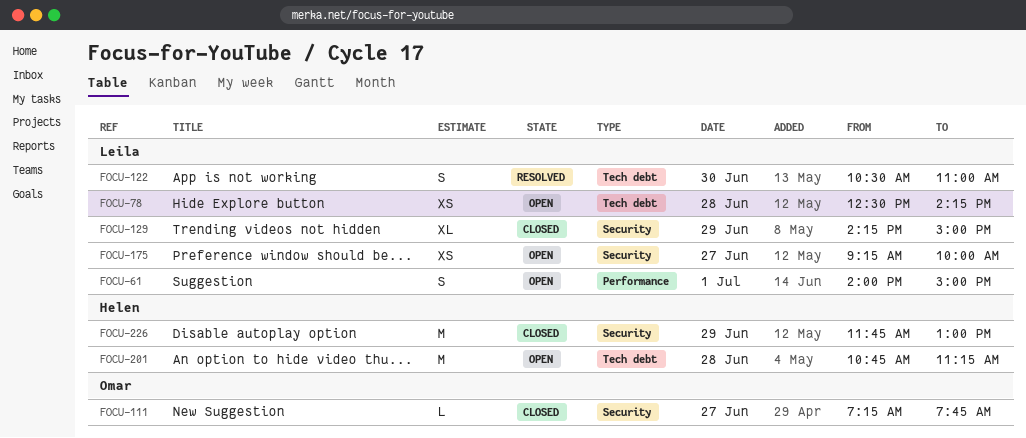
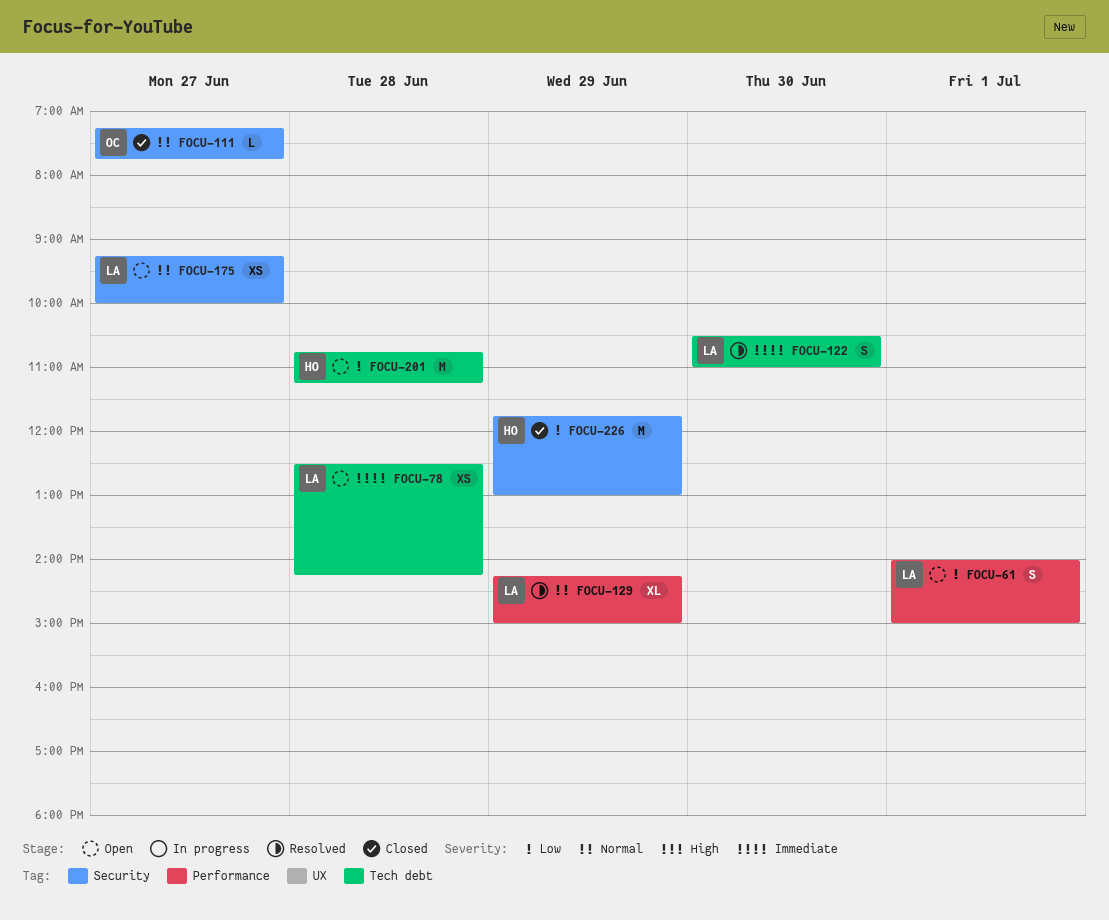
FOCU-129, status: Closed -> Resolved
FOCU-129, label: Security -> Performance

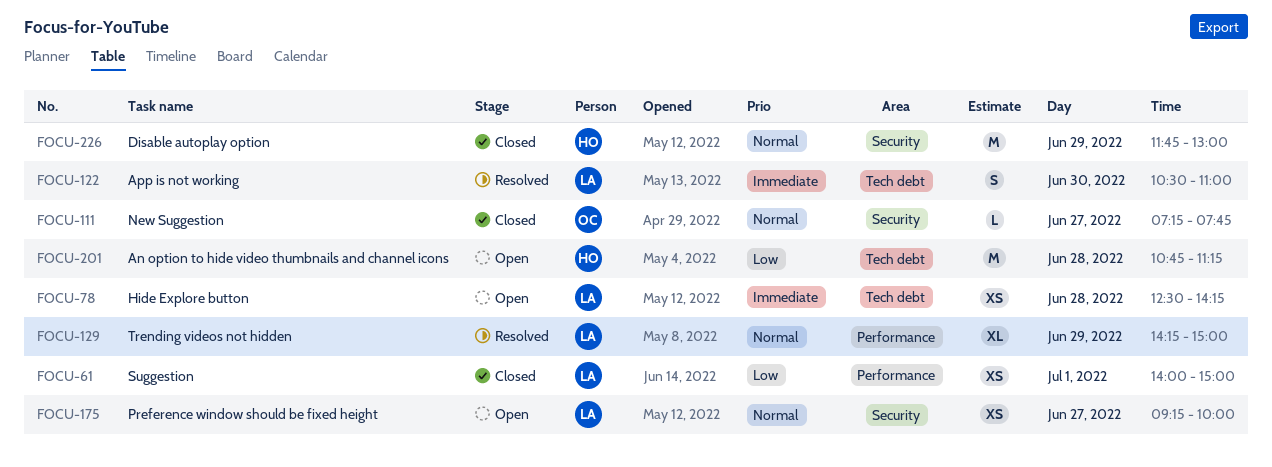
FOCU-61, status: Open -> Closed
FOCU-61, estimate: S -> XS
FOCU-226, priority: Low -> Normal

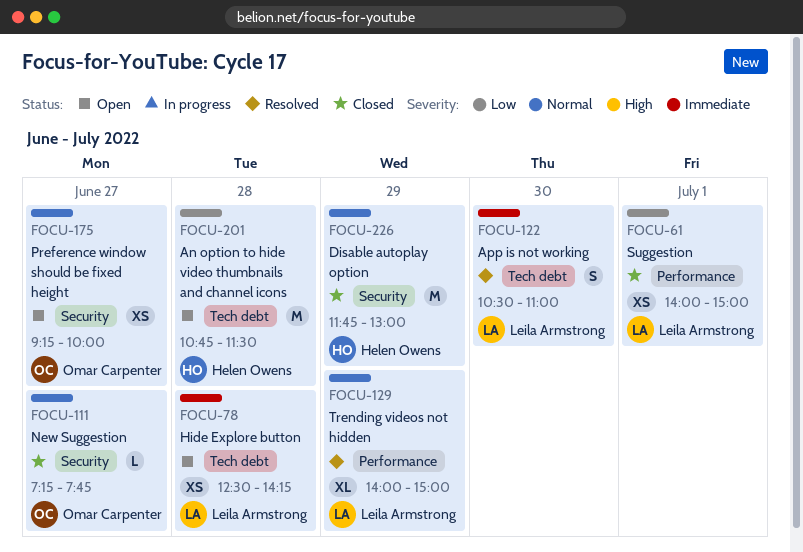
FOCU-129, begins: 14:15 -> 14:00
FOCU-175, owner: Leila Armstrong -> Omar Carpenter
FOCU-201, ends: 11:15 -> 11:30

